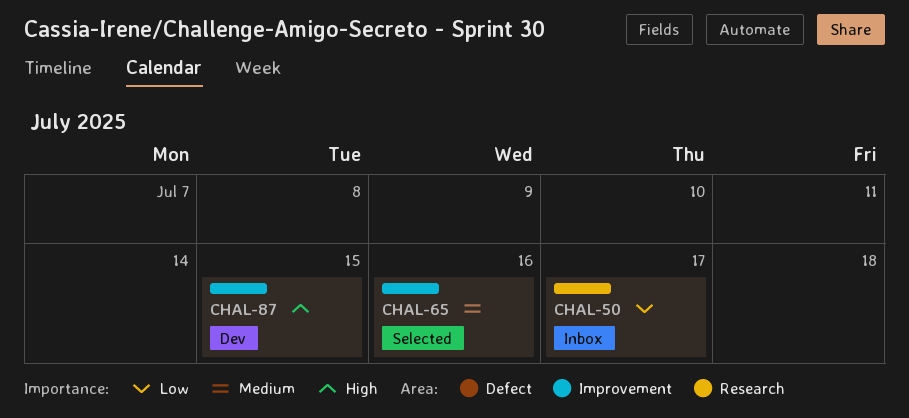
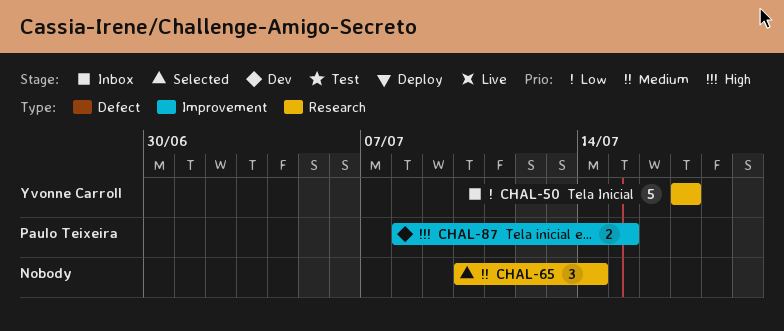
CHAL-65, label: Improvement -> Research
CHAL-65, due: Jul 16 -> Jul 14

